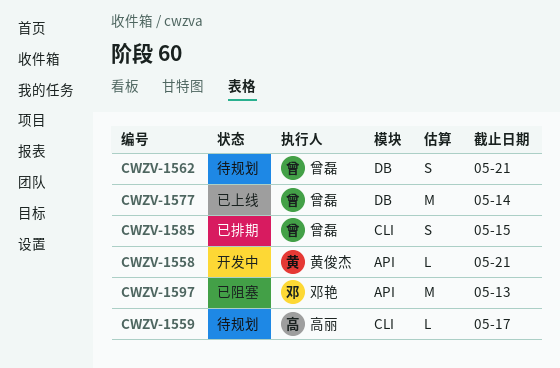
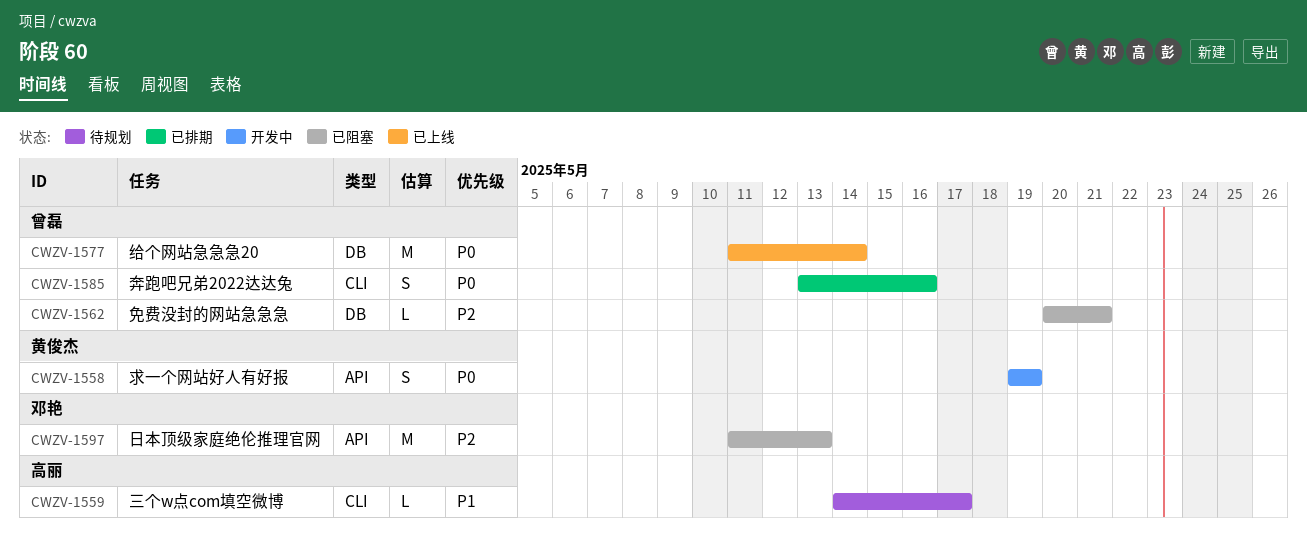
CWZV-1558, estimate: L -> S
CWZV-1558, due: May 21 -> May 19
CWZV-1562, status: 待规划 -> 已阻塞
CWZV-1562, estimate: S -> L
CWZV-1585, due: May 15 -> May 16

